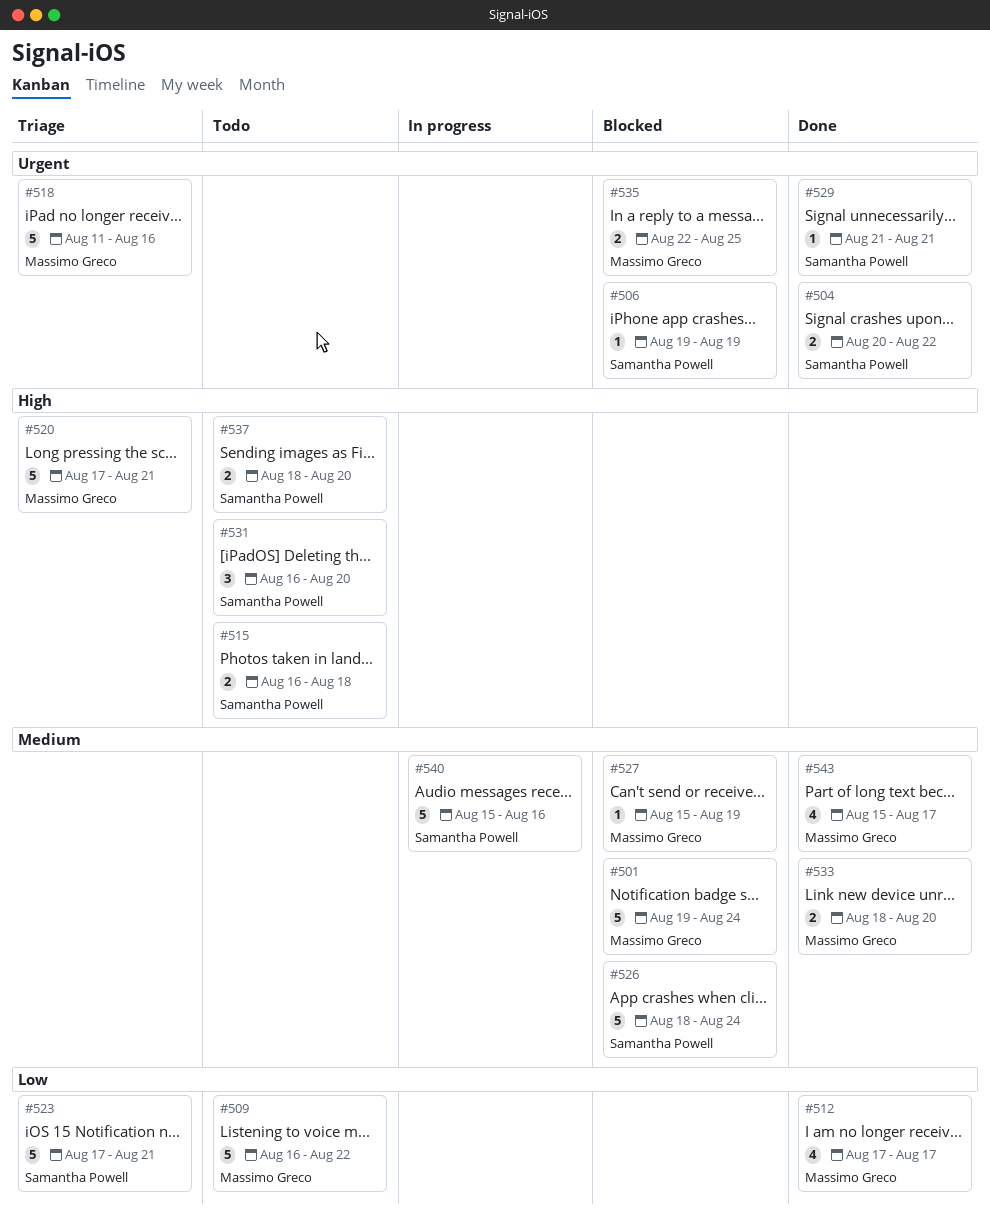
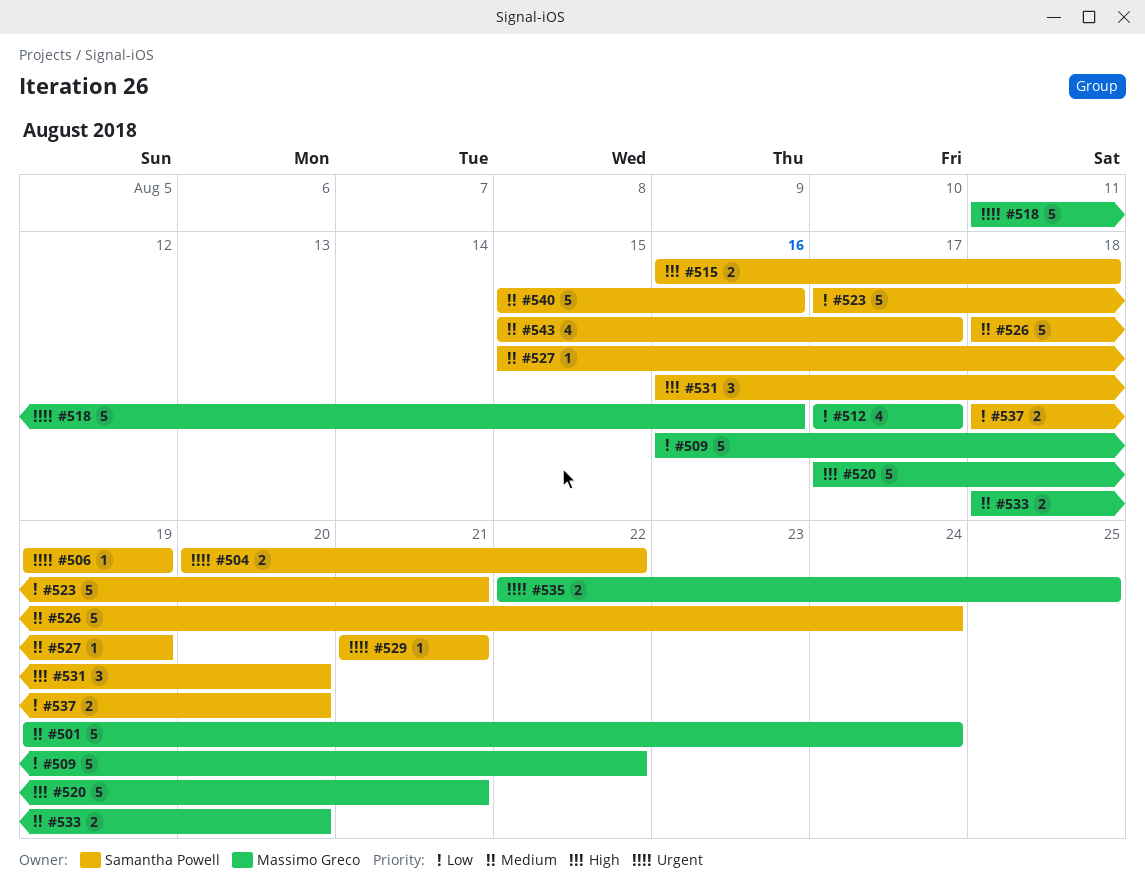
#527, owner: Massimo Greco -> Samantha Powell
#537, priority: High -> Low
#543, owner: Massimo Greco -> Samantha Powell

